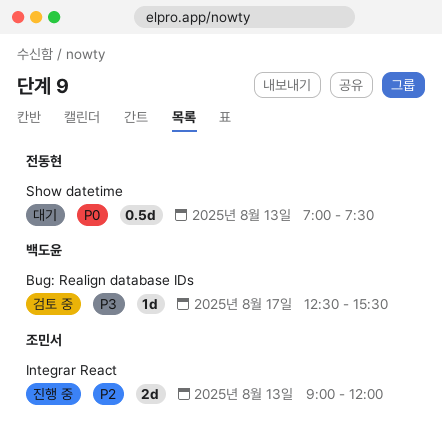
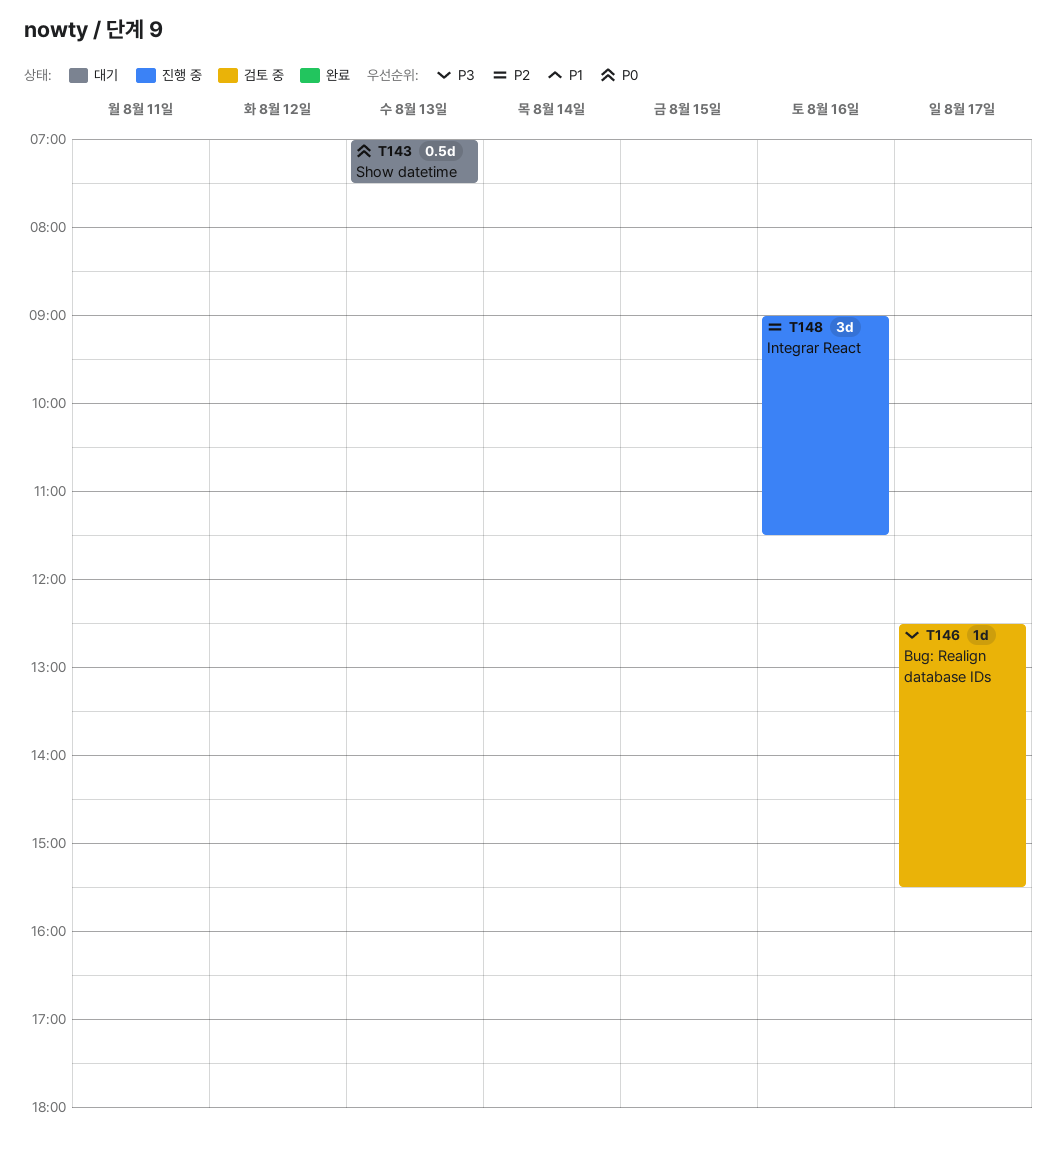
Integrar React, estimate: 2d -> 3d
Integrar React, day: Aug 13 -> Aug 16
Integrar React, ends: 12:00 -> 11:30

